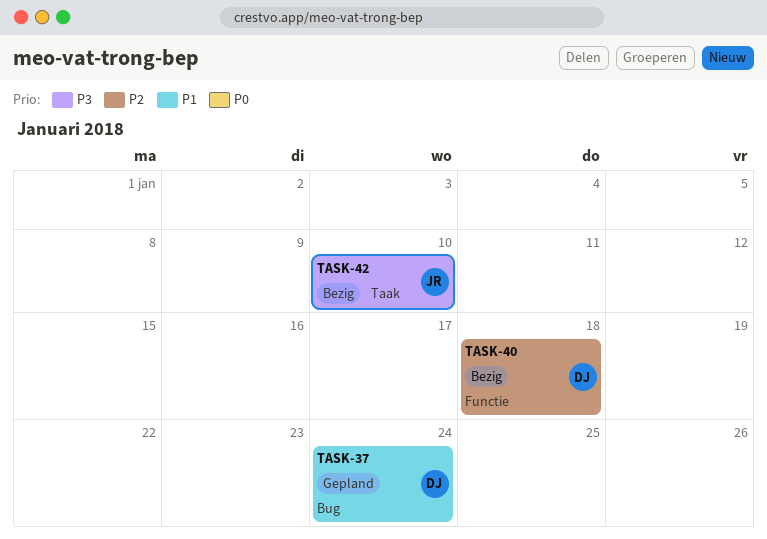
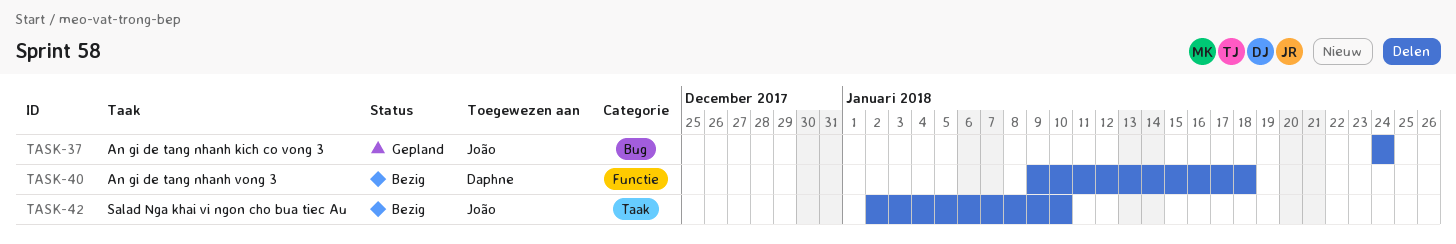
TASK-37, owner: Daphne -> João

